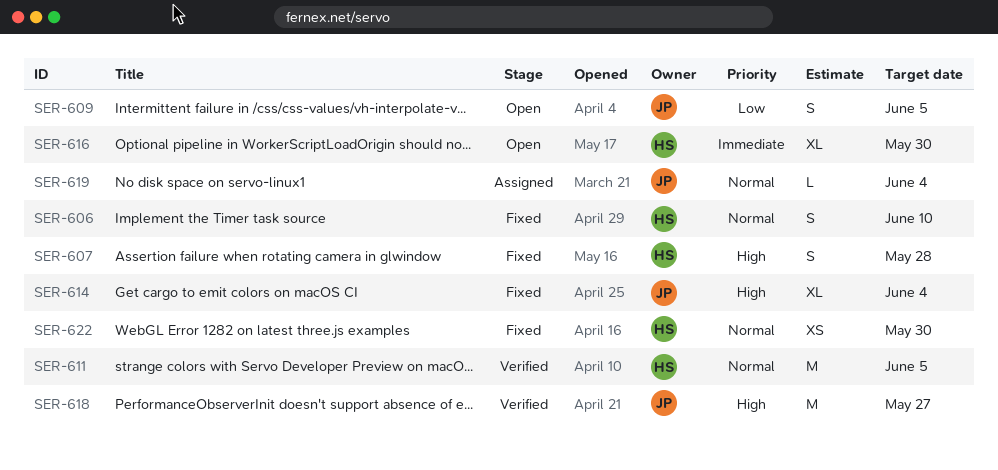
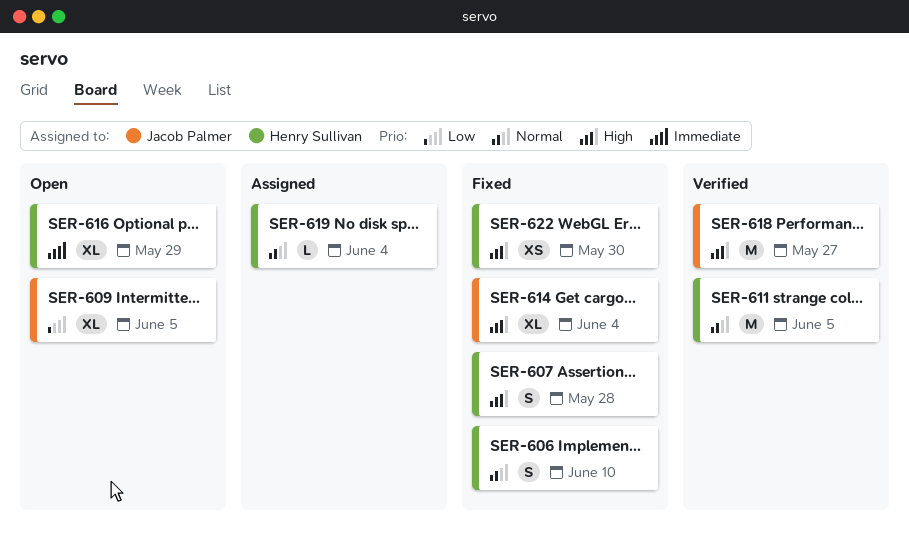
SER-609, estimate: S -> XL
SER-616, due: May 30 -> May 29
SER-619, owner: Jacob Palmer -> Henry Sullivan
SER-622, priority: Normal -> High

